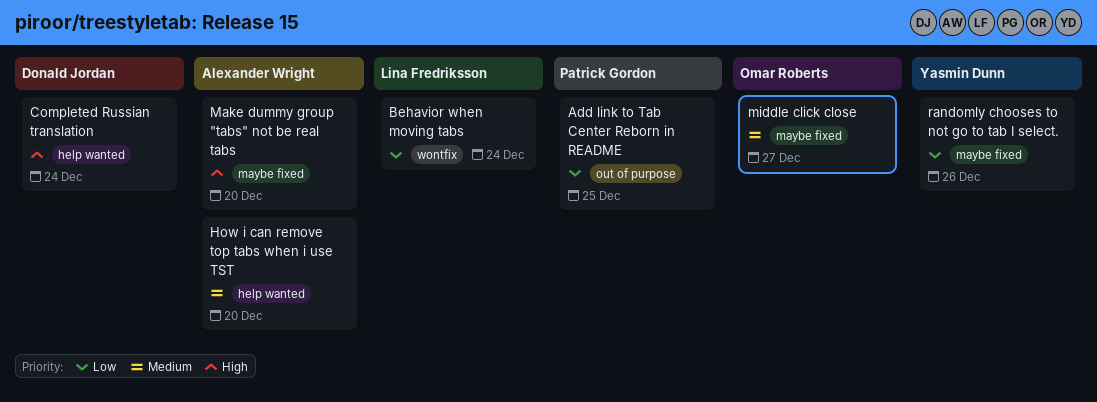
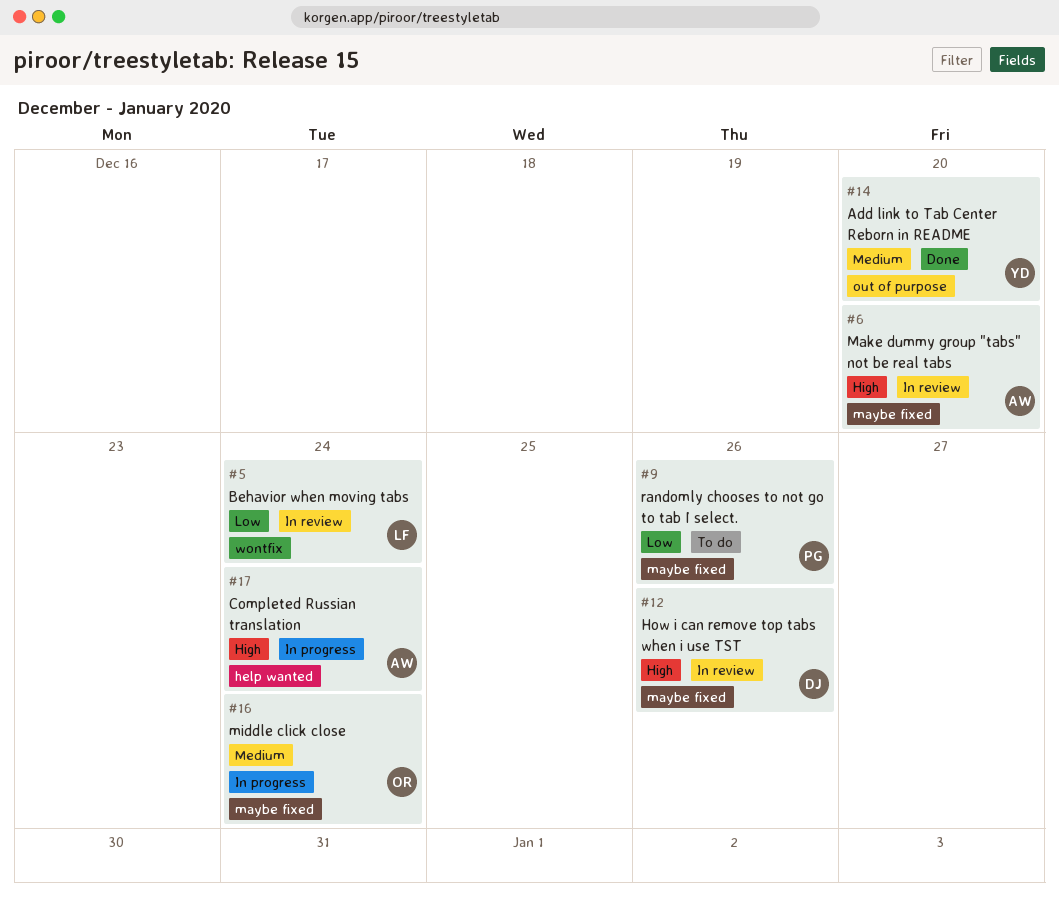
Add link to Tab Center Reborn in README, owner: Patrick Gordon -> Yasmin Dunn
Add link to Tab Center Reborn in README, priority: Low -> Medium
Add link to Tab Center Reborn in README, due: Dec 25 -> Dec 20
Completed Russian translation, owner: Donald Jordan -> Alexander Wright
How i can remove top tabs when i use TST, owner: Alexander Wright -> Donald Jordan
How i can remove top tabs when i use TST, priority: Medium -> High
How i can remove top tabs when i use TST, label: help wanted -> maybe fixed
How i can remove top tabs when i use TST, due: Dec 20 -> Dec 26
middle click close, due: Dec 27 -> Dec 24
randomly chooses to not go to tab I select., owner: Yasmin Dunn -> Patrick Gordon

